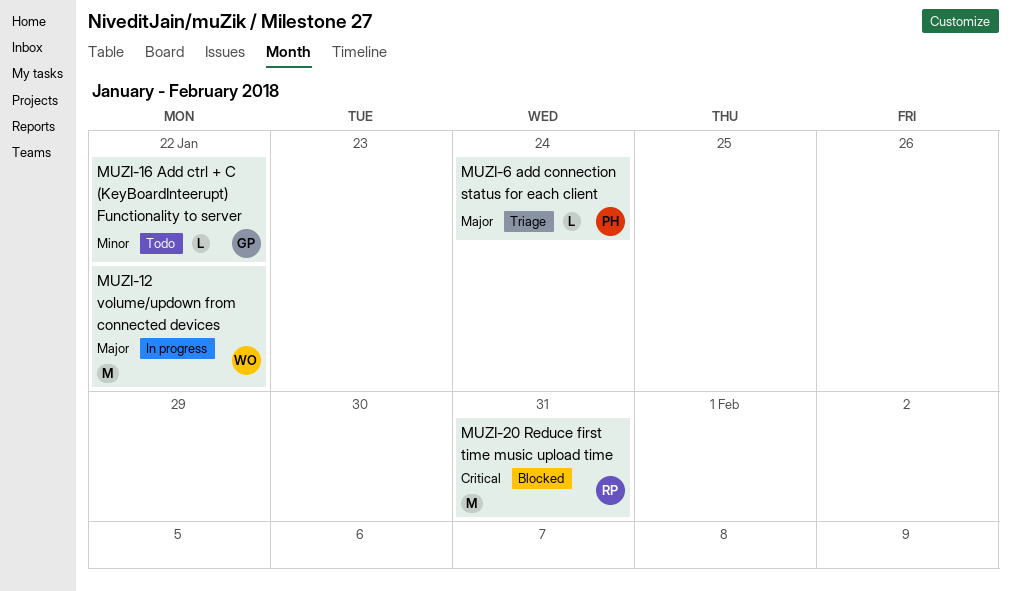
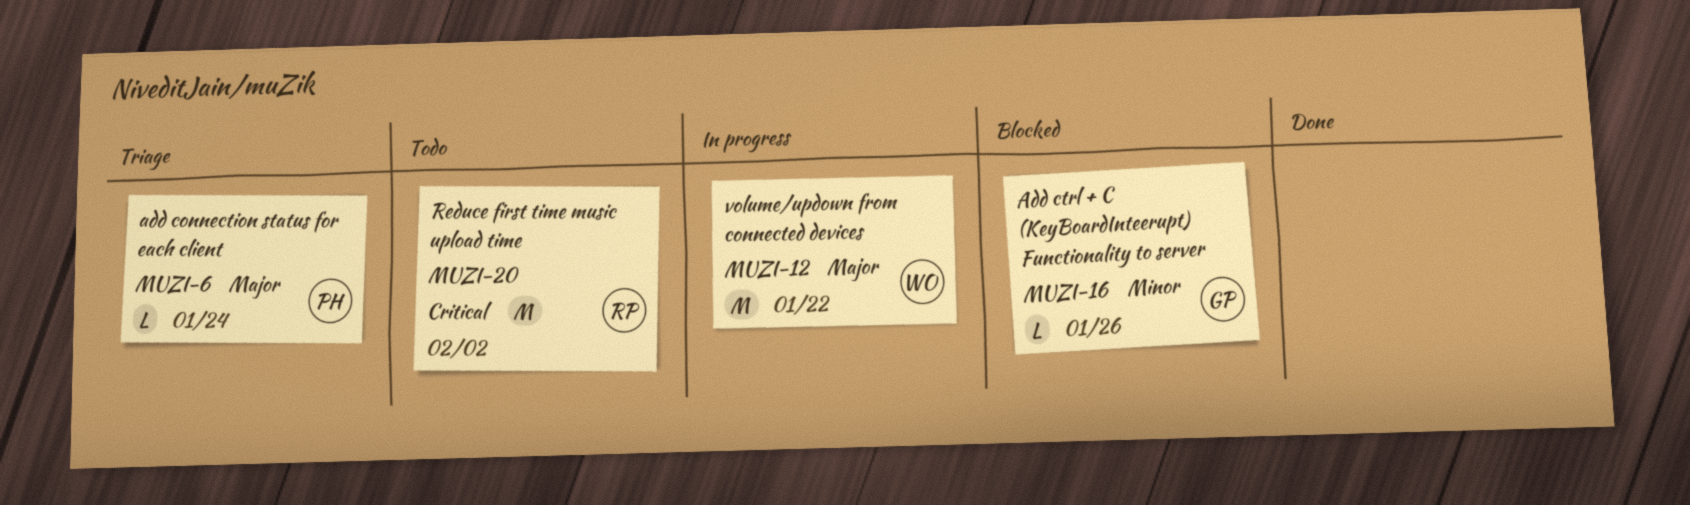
MUZI-16, status: Todo -> Blocked
MUZI-16, due: Jan 22 -> Jan 26
MUZI-20, status: Blocked -> Todo
MUZI-20, due: Jan 31 -> Feb 2

